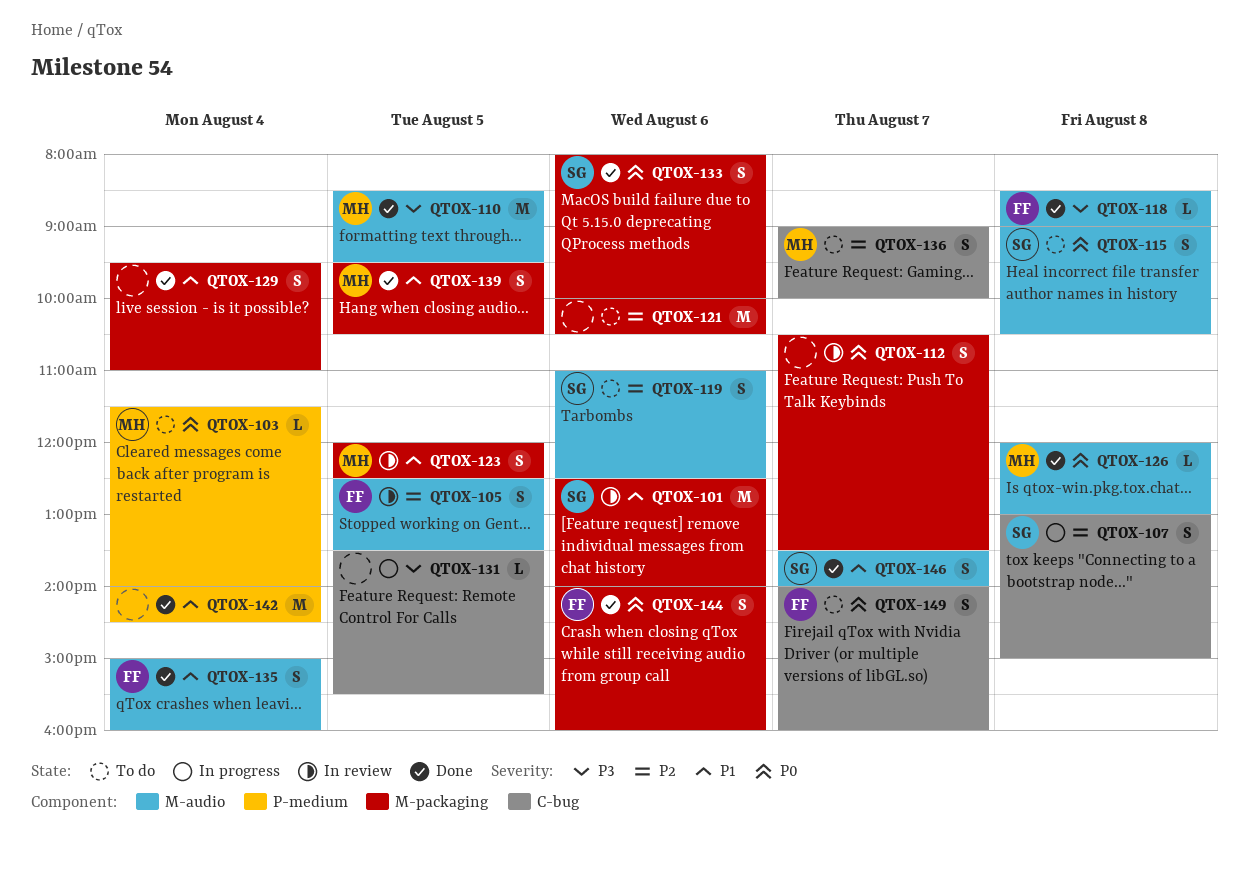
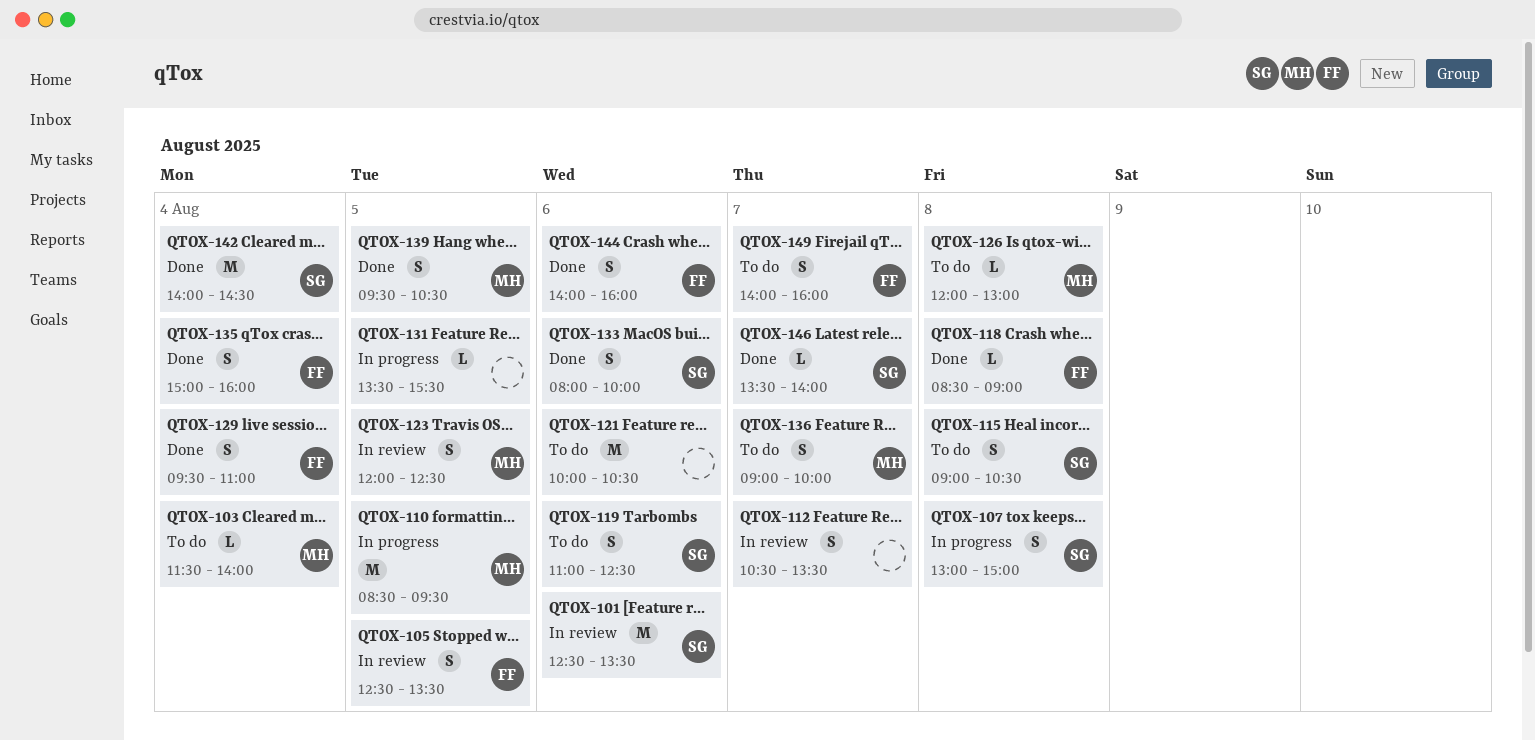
QTOX-101, ends: 14:00 -> 13:30
QTOX-110, status: Done -> In progress
QTOX-126, status: Done -> To do
QTOX-129, owner: none -> FF
QTOX-142, owner: none -> SG
QTOX-146, estimate: S -> L

